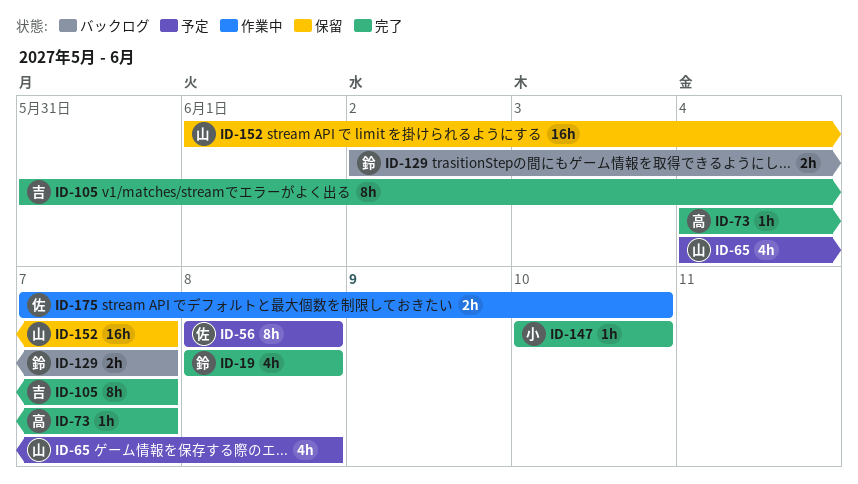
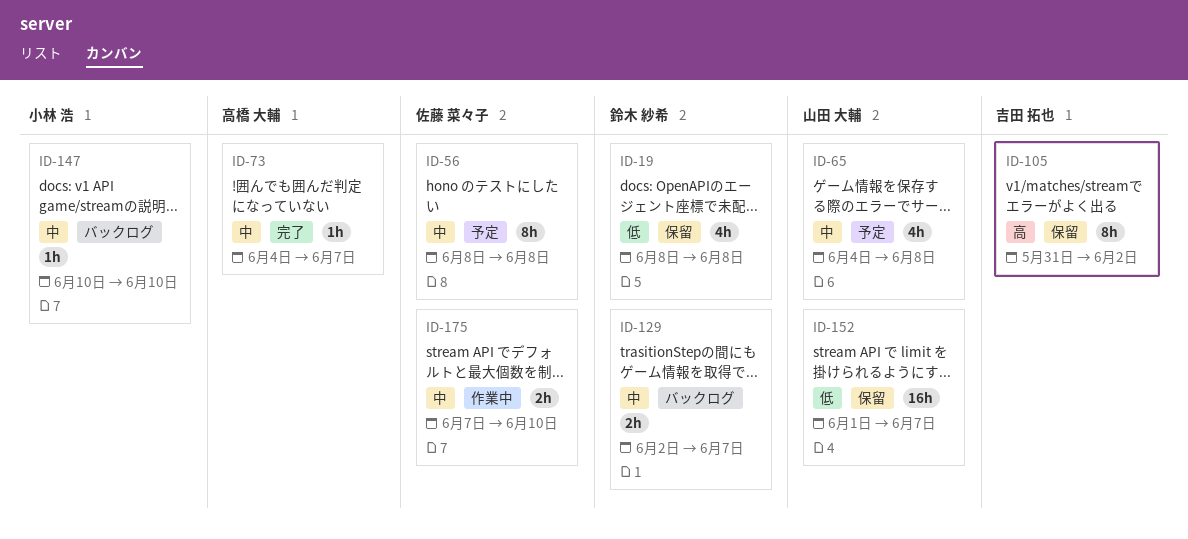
ID-19, status: 完了 -> 保留
ID-105, status: 完了 -> 保留
ID-105, due: Jun 7 -> Jun 2
ID-147, status: 完了 -> バックログ

